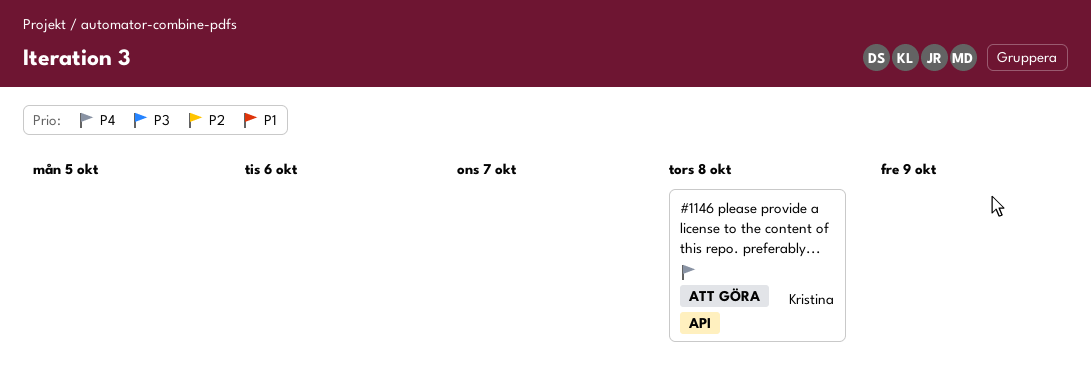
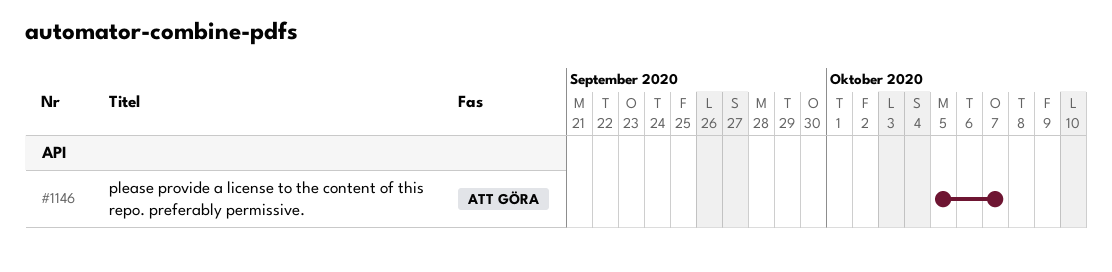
#1146, due: Oct 8 -> Oct 7

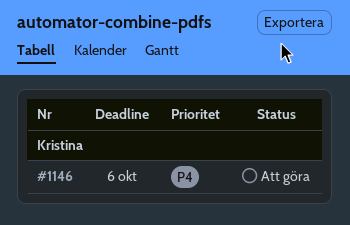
#1146, due: Oct 7 -> Oct 6

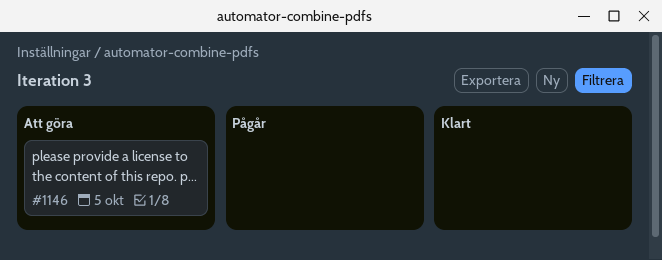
#1146, due: Oct 6 -> Oct 5

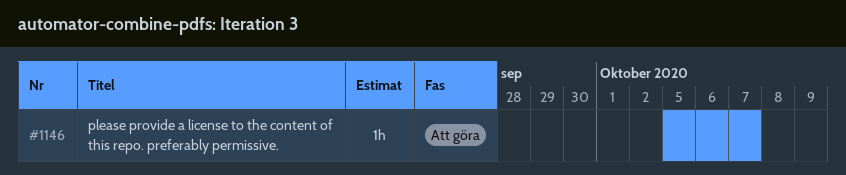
#1146, due: Oct 5 -> Oct 7

